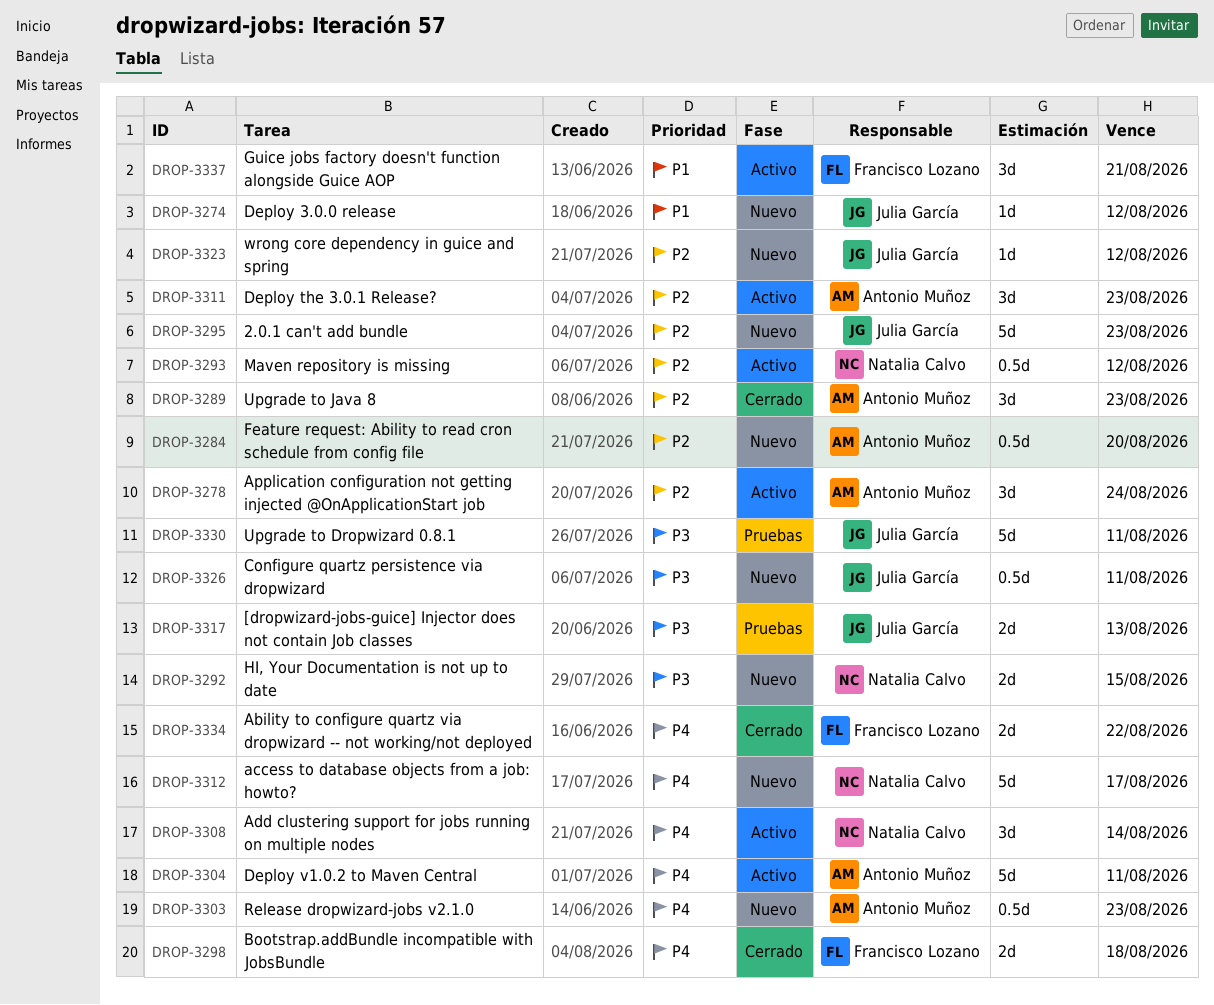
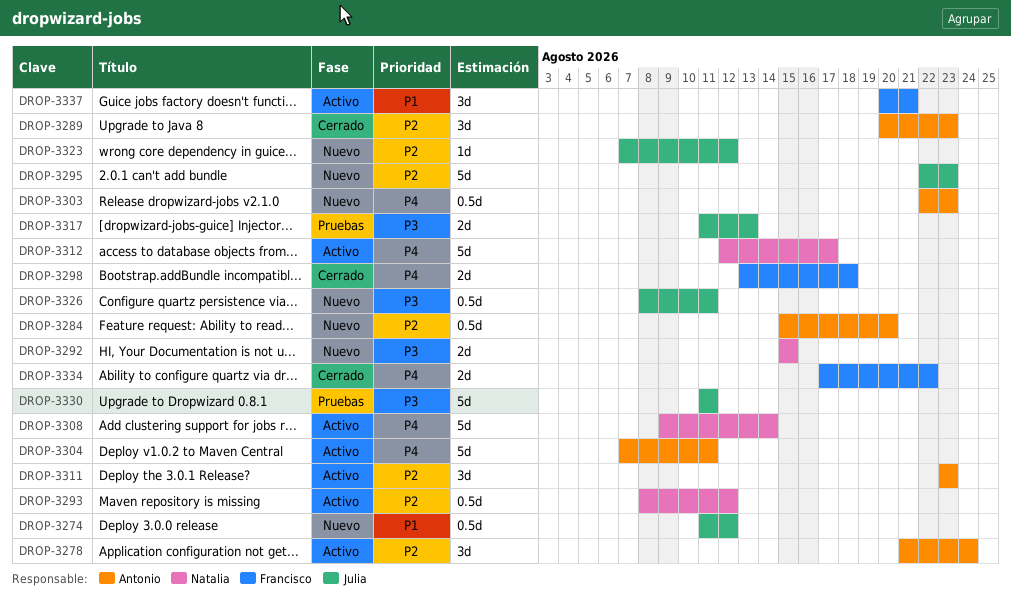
DROP-3274, estimate: 1d -> 0.5d
DROP-3308, estimate: 3d -> 5d
DROP-3312, status: Nuevo -> Activo

